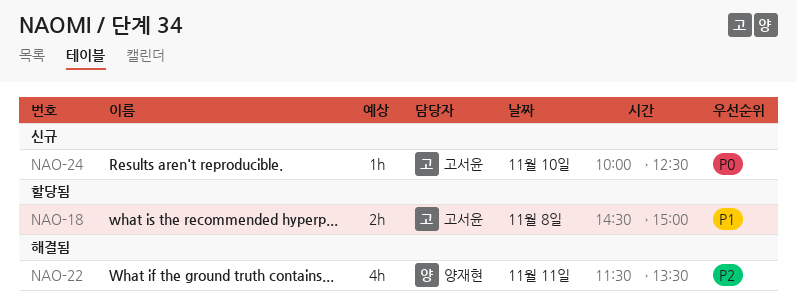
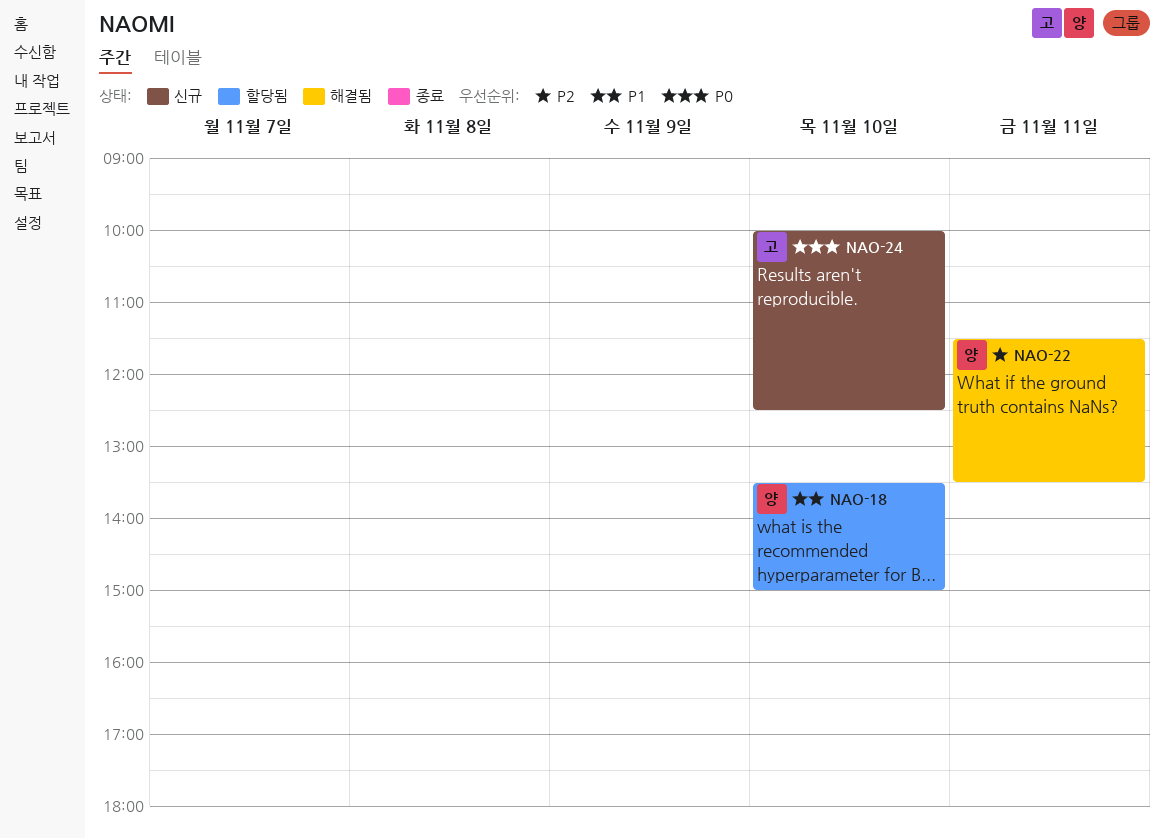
NAO-18, owner: 고서윤 -> 양재현
NAO-18, day: Nov 8 -> Nov 10
NAO-18, begins: 14:30 -> 13:30

